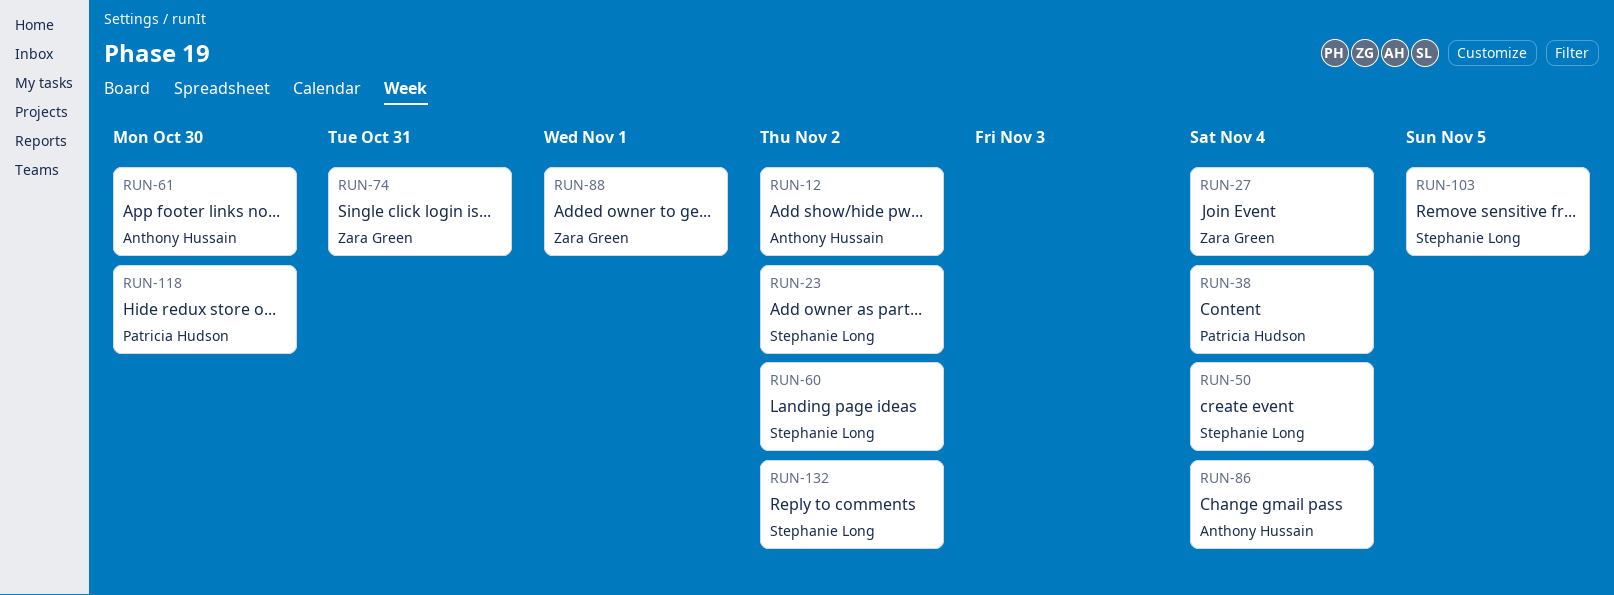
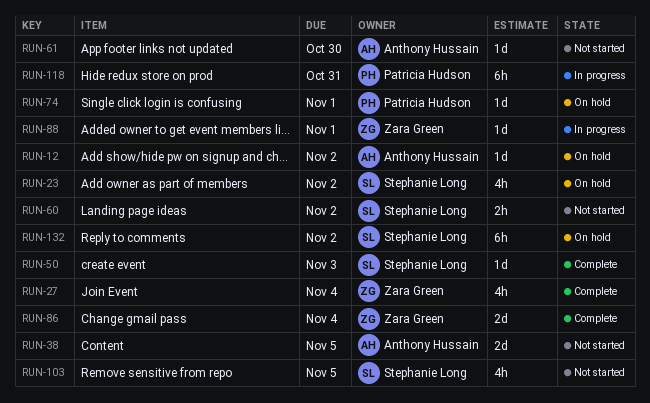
RUN-38, owner: Patricia Hudson -> Anthony Hussain
RUN-38, due: Nov 4 -> Nov 5
RUN-50, due: Nov 4 -> Nov 3
RUN-74, owner: Zara Green -> Patricia Hudson
RUN-74, due: Oct 31 -> Nov 1
RUN-86, owner: Anthony Hussain -> Zara Green
RUN-118, due: Oct 30 -> Oct 31

